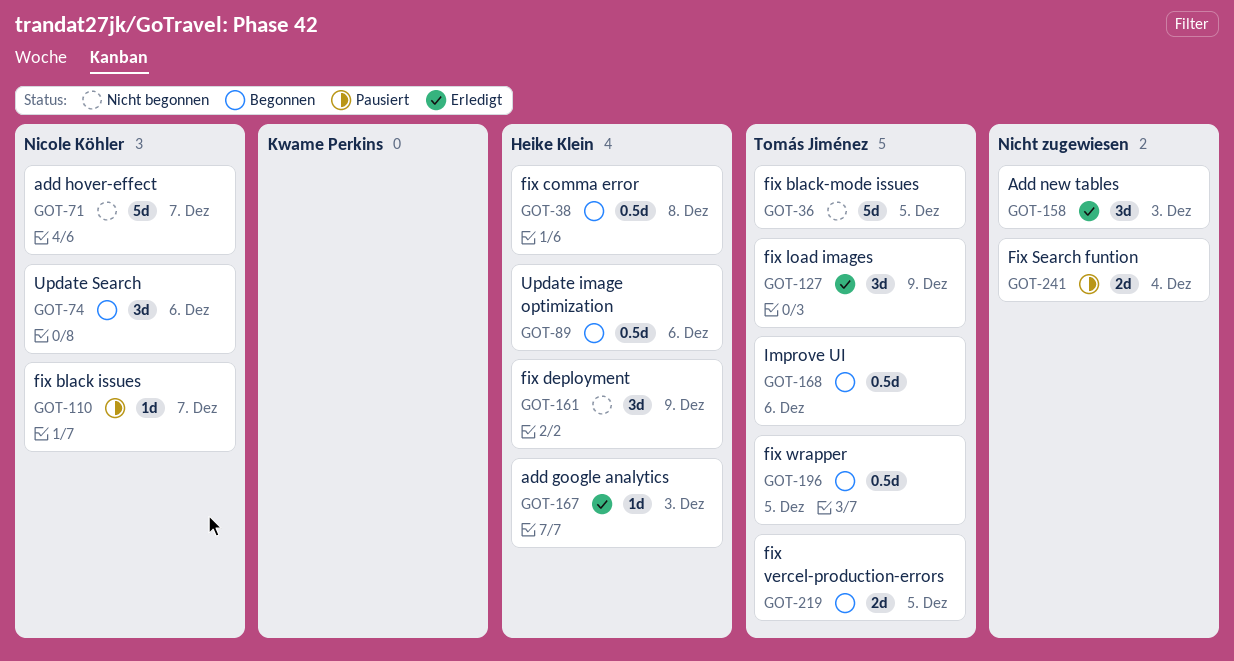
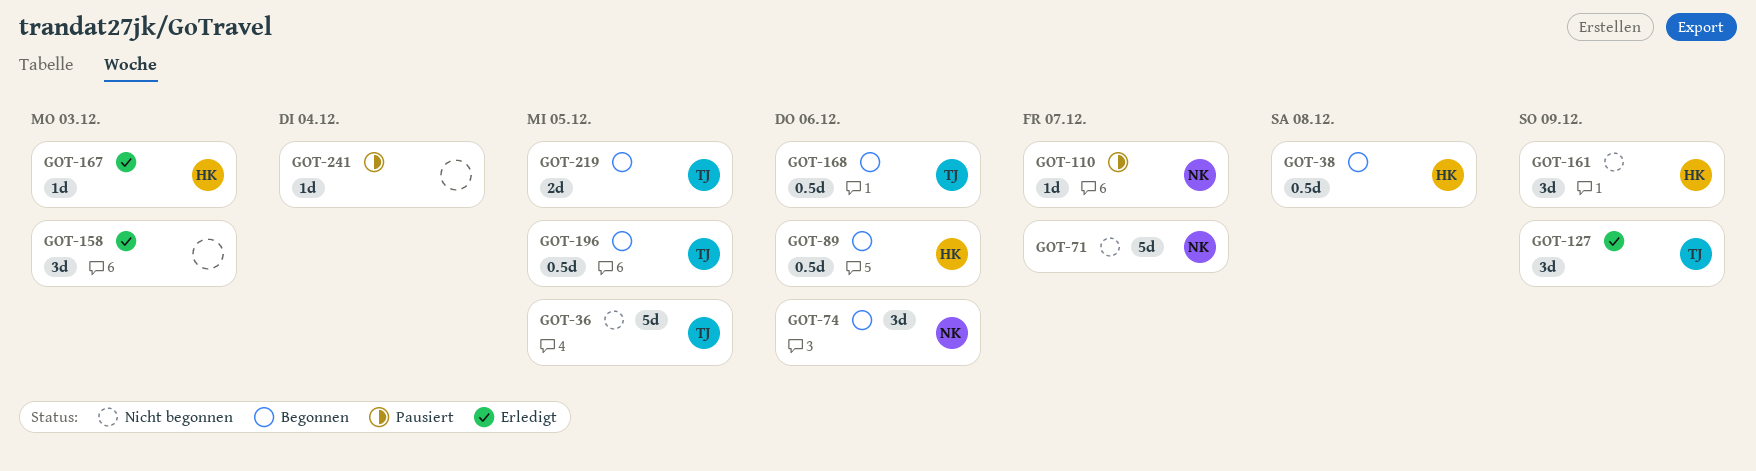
GOT-241, estimate: 2d -> 1d

